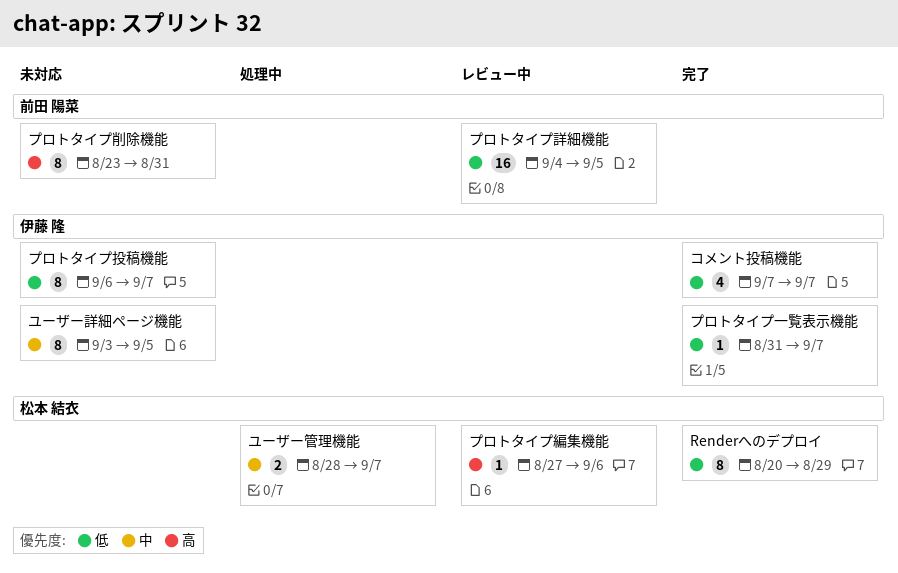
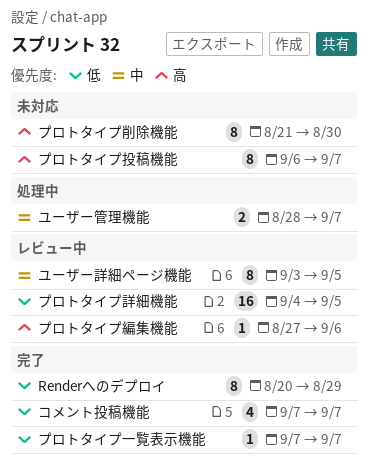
プロトタイプ一覧表示機能, start: Aug 31 -> Sep 7
プロトタイプ削除機能, start: Aug 23 -> Aug 21
プロトタイプ削除機能, due: Aug 31 -> Aug 30
プロトタイプ投稿機能, priority: 低 -> 高
ユーザー詳細ページ機能, status: 未対応 -> レビュー中

